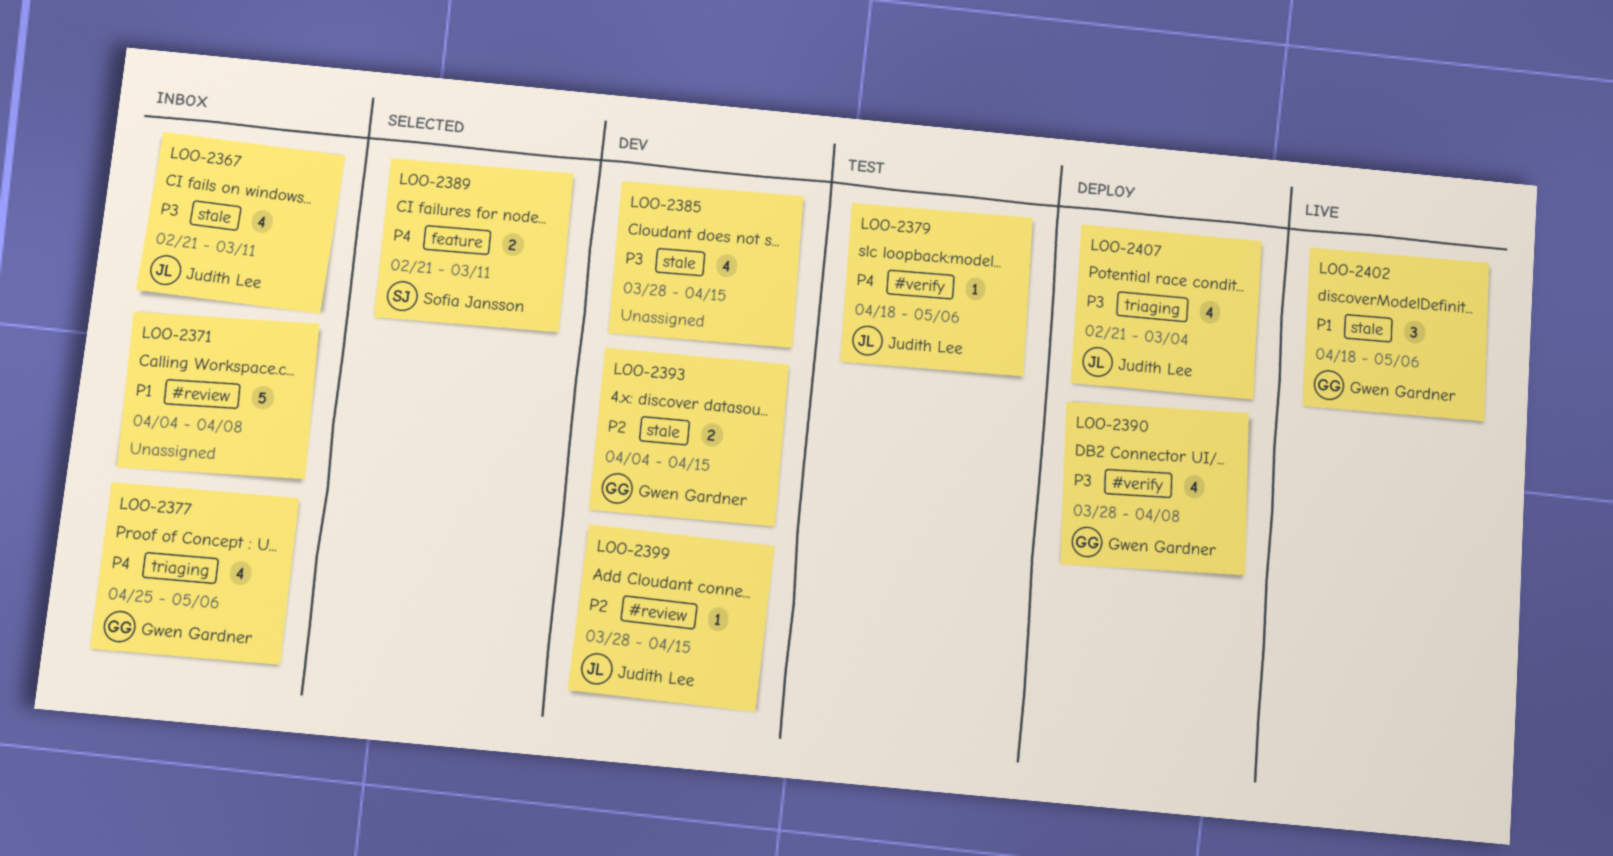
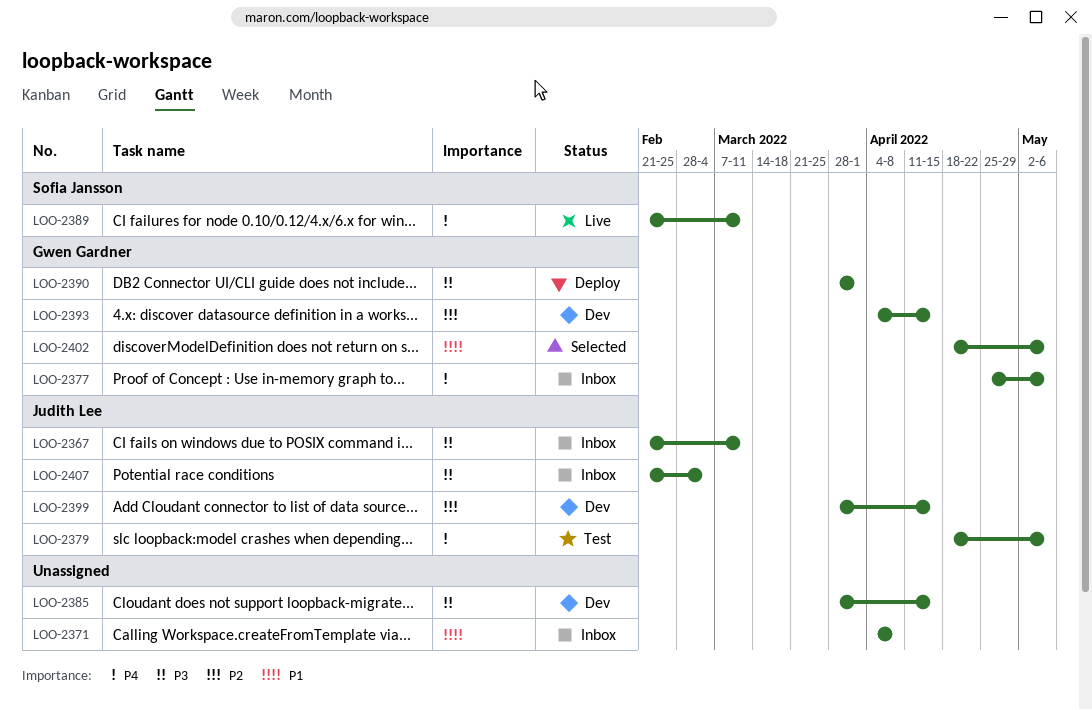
LOO-2389, status: Selected -> Live
LOO-2390, due: Apr 8 -> Apr 1
LOO-2402, status: Live -> Selected
LOO-2407, status: Deploy -> Inbox

